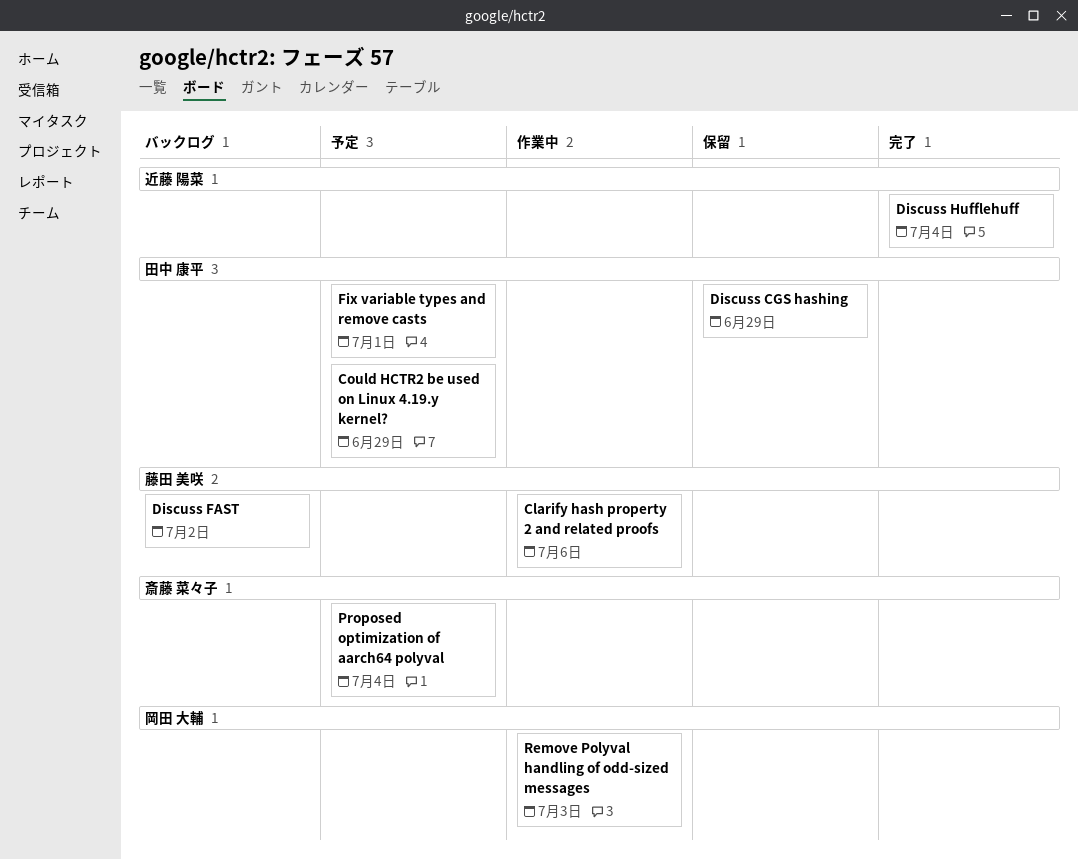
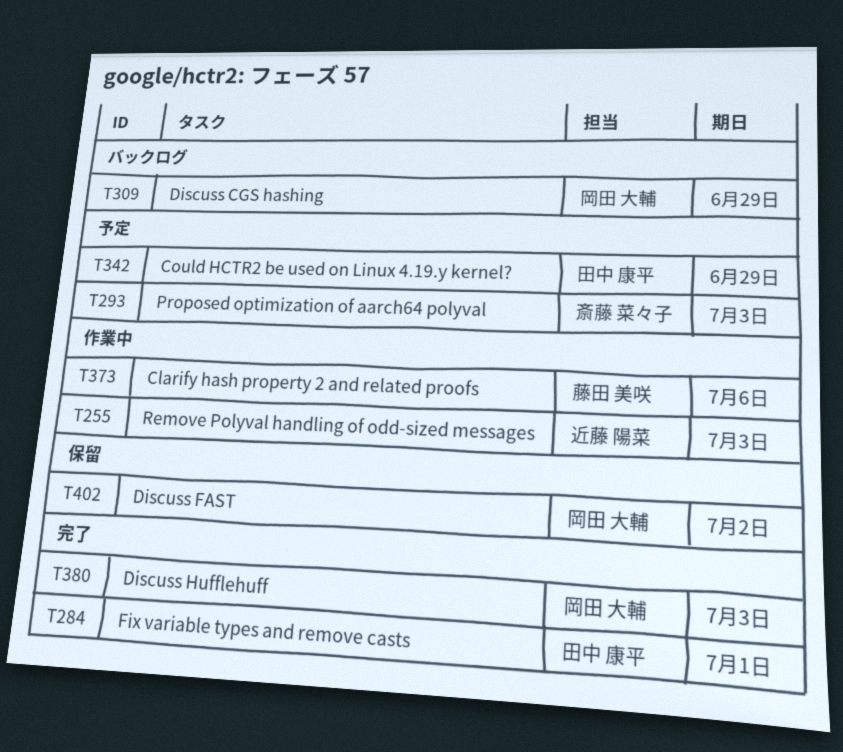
Discuss CGS hashing, status: 保留 -> バックログ
Discuss CGS hashing, owner: 田中 康平 -> 岡田 大輔
Discuss FAST, status: バックログ -> 保留
Discuss FAST, owner: 藤田 美咲 -> 岡田 大輔
Discuss Hufflehuff, owner: 近藤 陽菜 -> 岡田 大輔
Discuss Hufflehuff, due: Jul 4 -> Jul 3
Fix variable types and remove casts, status: 予定 -> 完了
Proposed optimization of aarch64 polyval, due: Jul 4 -> Jul 3
Remove Polyval handling of odd-sized messages, owner: 岡田 大輔 -> 近藤 陽菜

